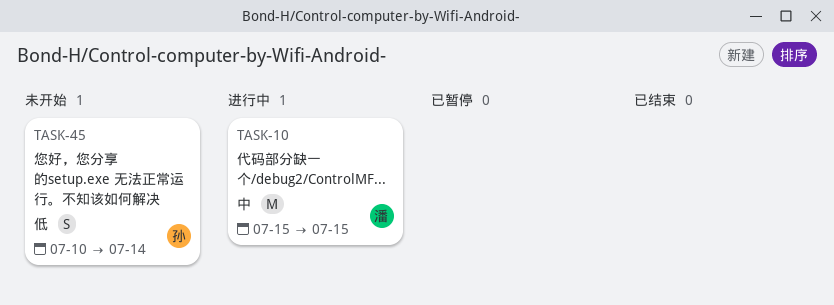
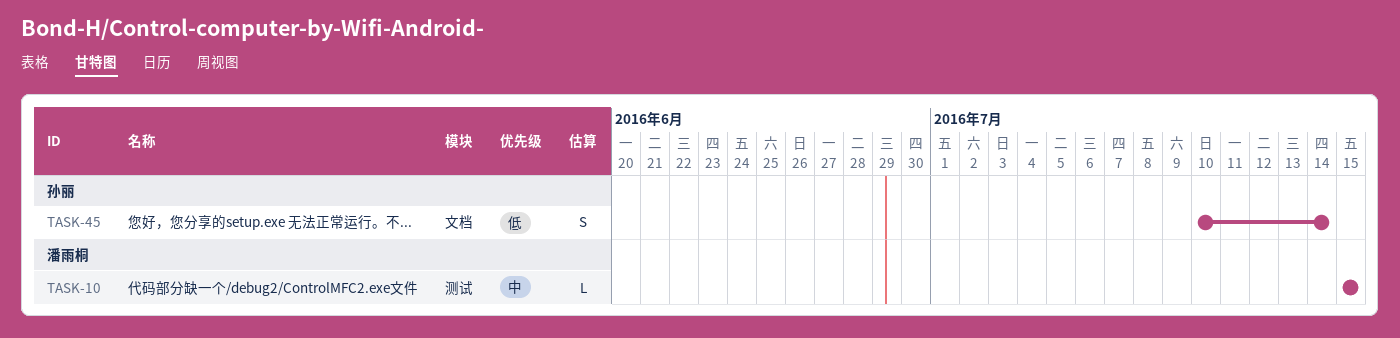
TASK-10, estimate: M -> L

